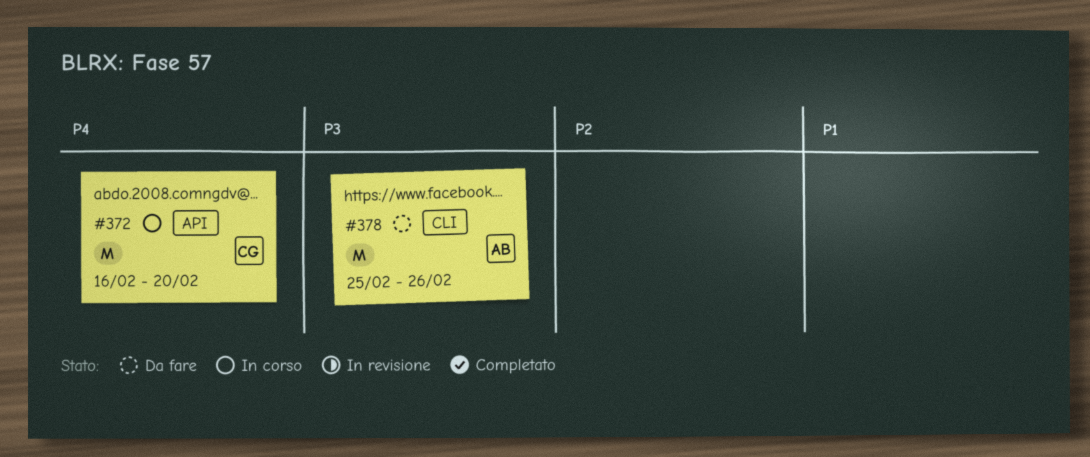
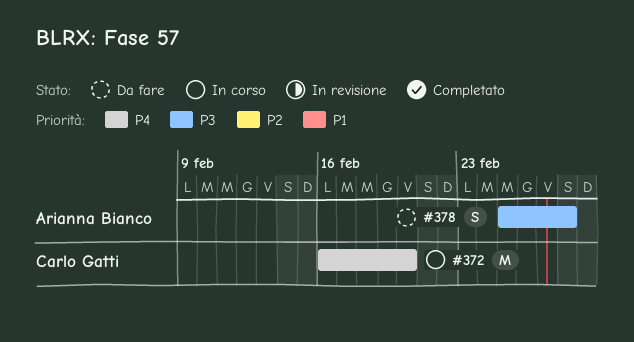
#378, estimate: M -> S
#378, due: Feb 26 -> Feb 28

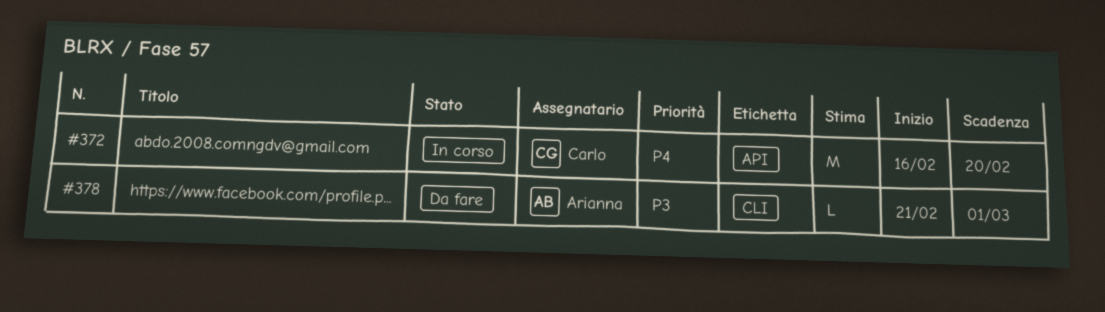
#378, estimate: S -> L
#378, start: Feb 25 -> Feb 21
#378, due: Feb 28 -> Mar 1

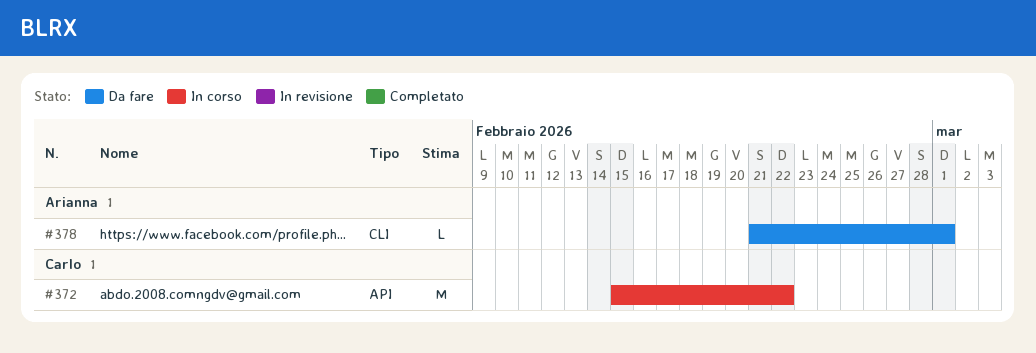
#372, start: Feb 16 -> Feb 15
#372, due: Feb 20 -> Feb 22

